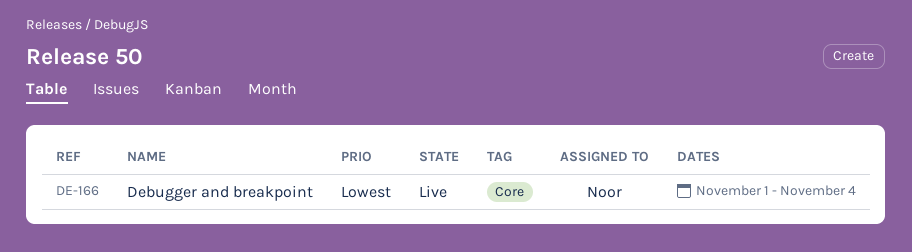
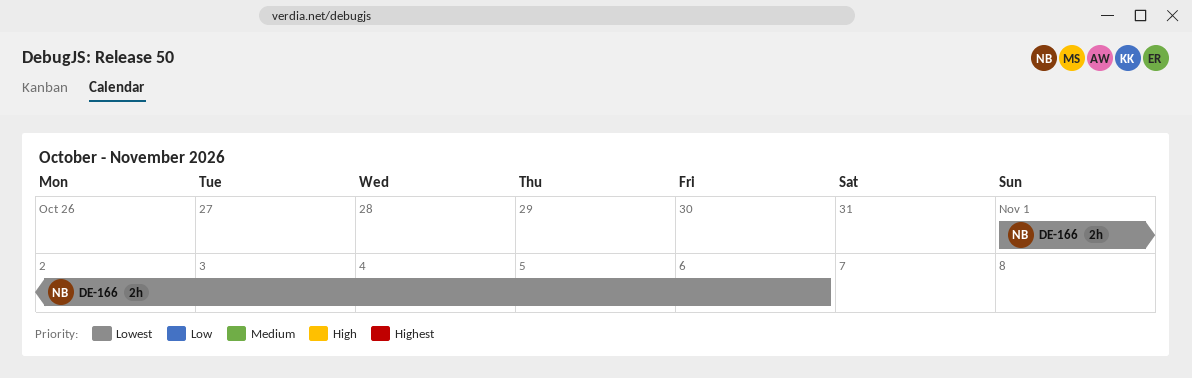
DE-166, due: Nov 4 -> Nov 6

